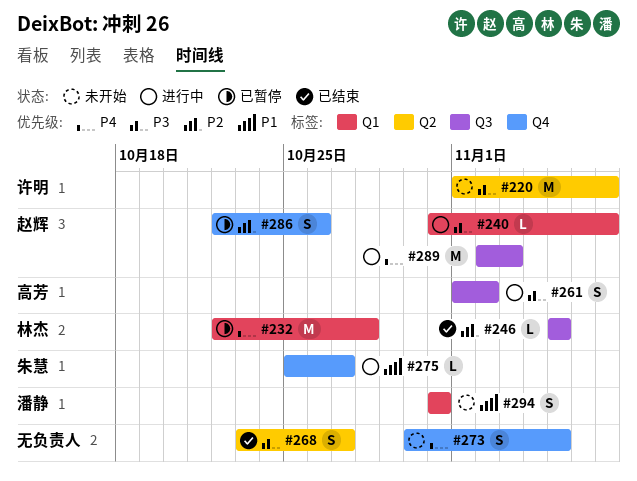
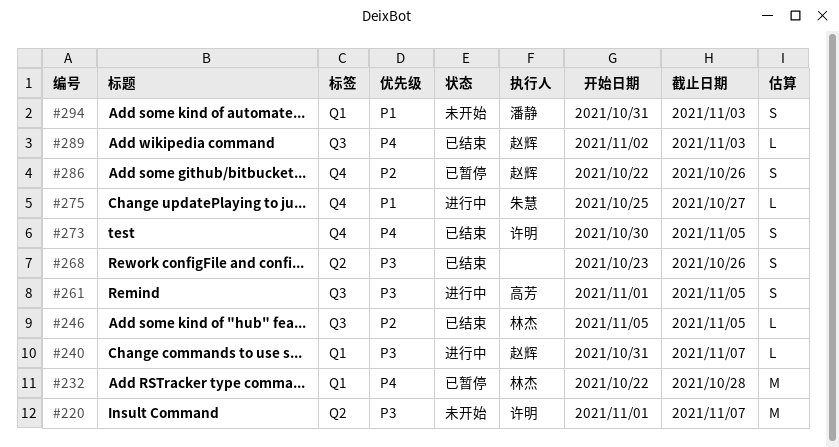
#261, due: Nov 2 -> Nov 5
#268, due: Oct 27 -> Oct 26
#273, status: 未开始 -> 已结束
#273, owner: none -> 许明
#289, status: 进行中 -> 已结束
#289, estimate: M -> L
#294, due: Oct 31 -> Nov 3

